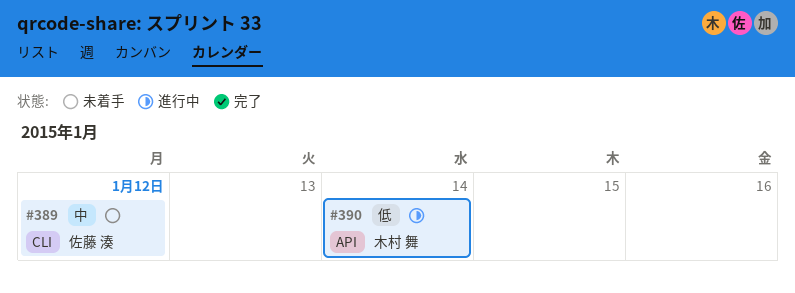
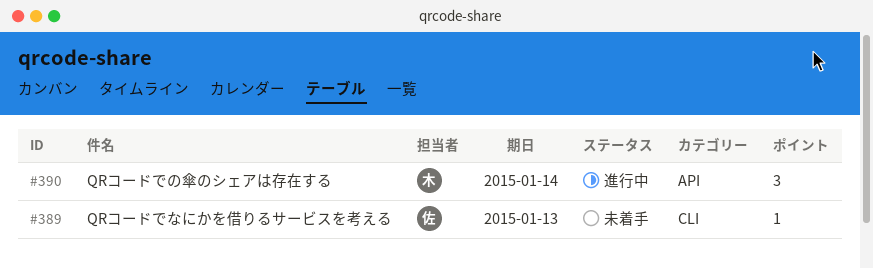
#389, due: Jan 12 -> Jan 13

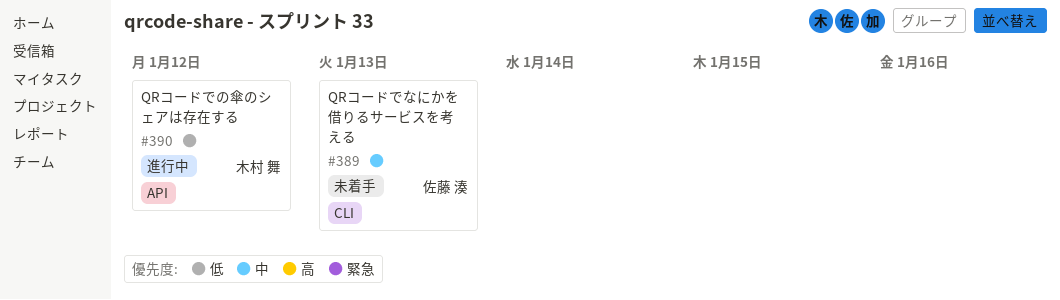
#390, due: Jan 14 -> Jan 12

